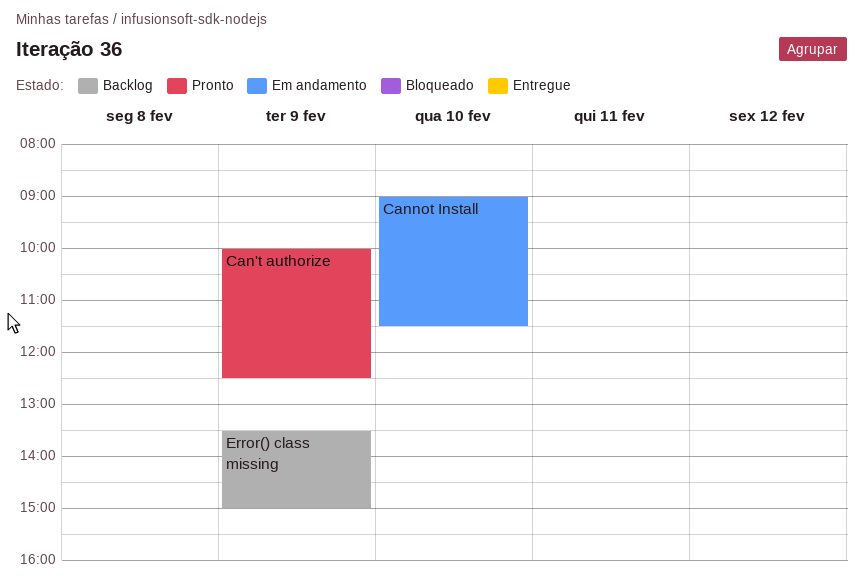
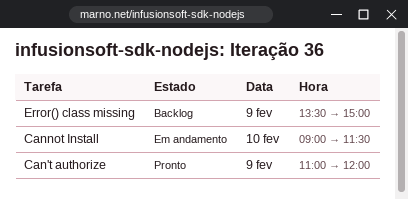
Can't authorize, begins: 10:00 -> 11:00
Can't authorize, ends: 12:30 -> 12:00

